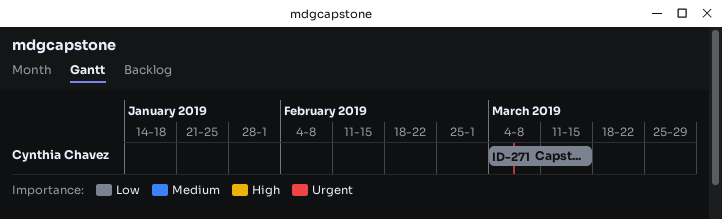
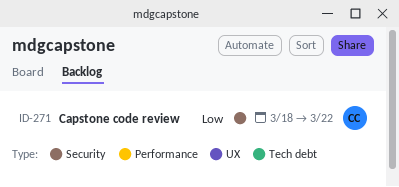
ID-271, start: Mar 4 -> Mar 18
ID-271, due: Mar 15 -> Mar 22

